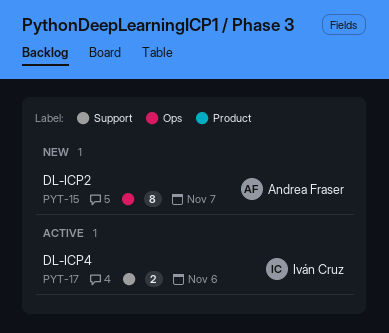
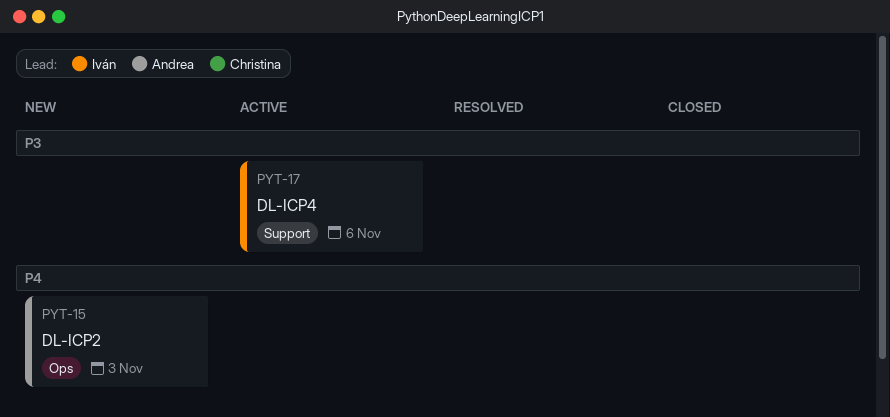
PYT-15, due: Nov 7 -> Nov 3

